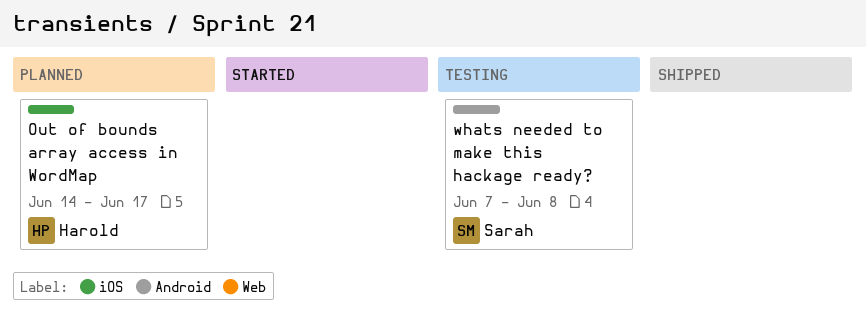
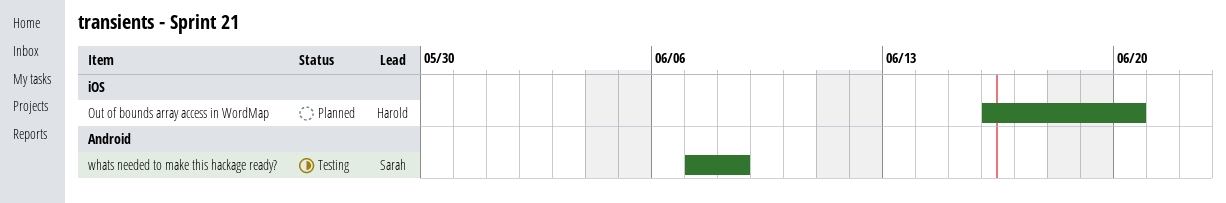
Out of bounds array access in WordMap, start: Jun 14 -> Jun 16
Out of bounds array access in WordMap, due: Jun 17 -> Jun 20

